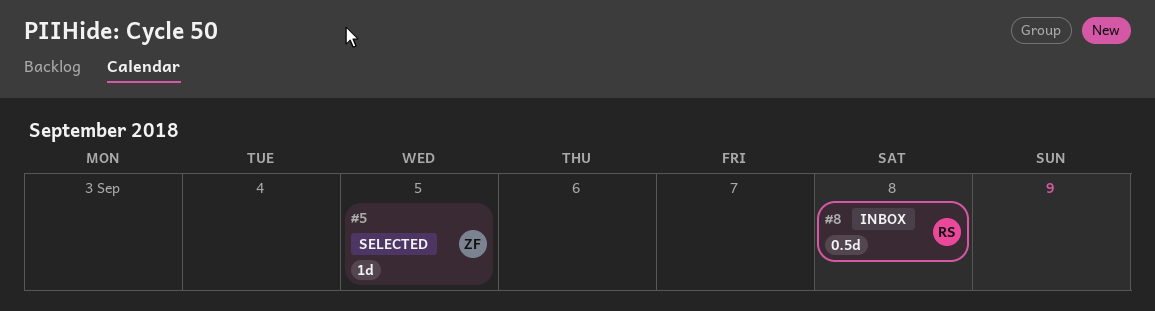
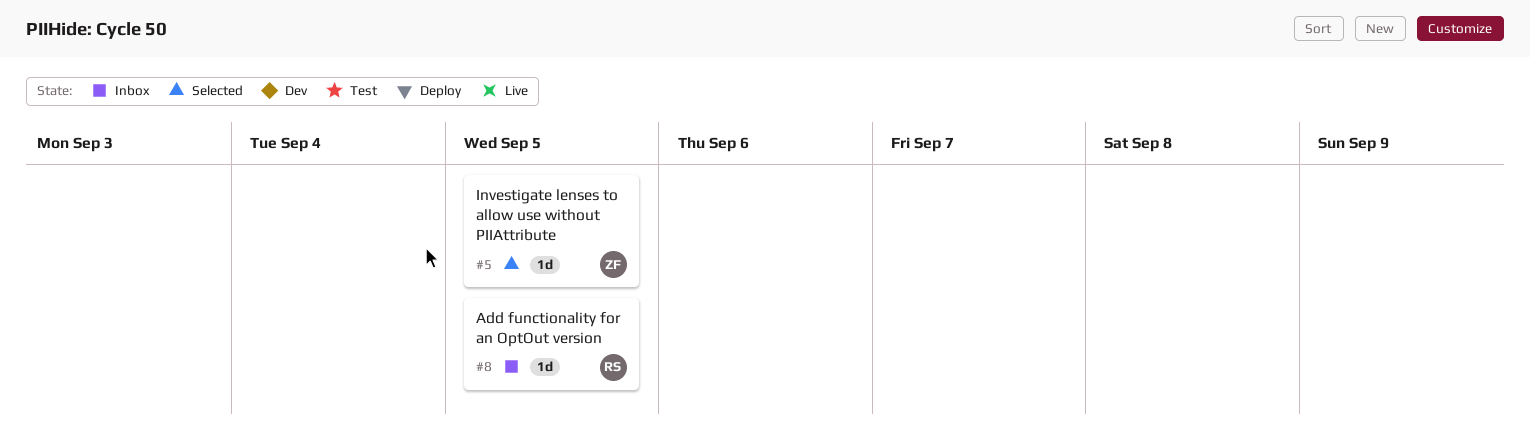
#8, estimate: 0.5d -> 1d
#8, due: Sep 8 -> Sep 5

